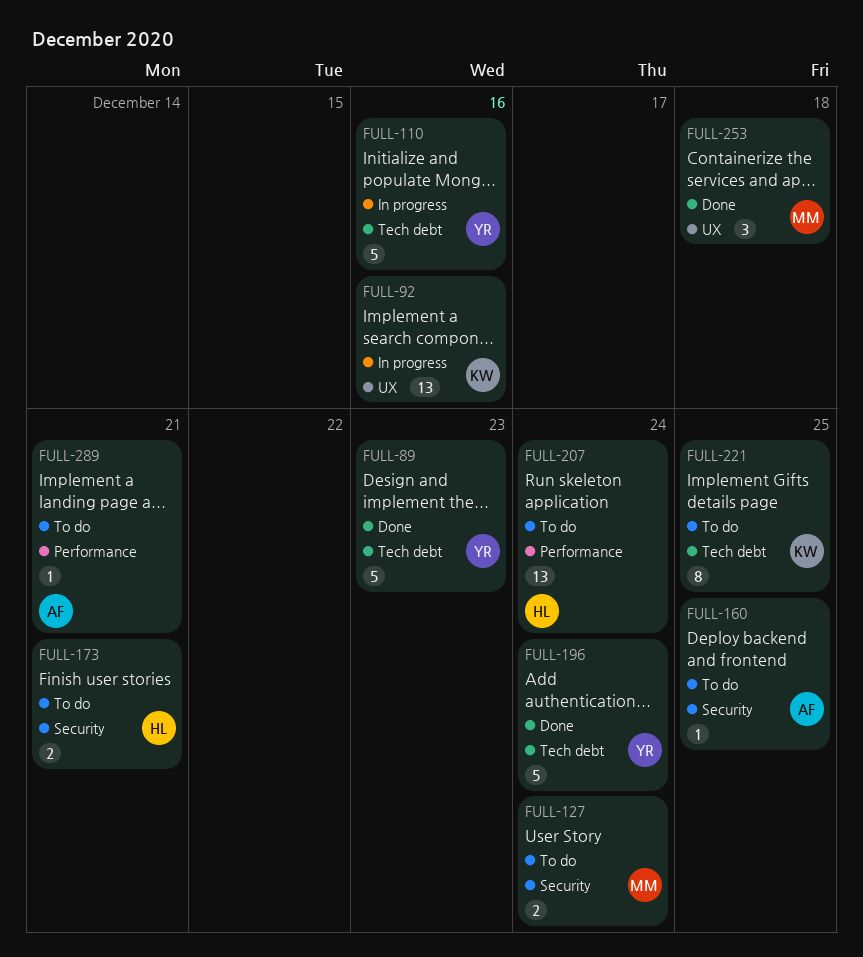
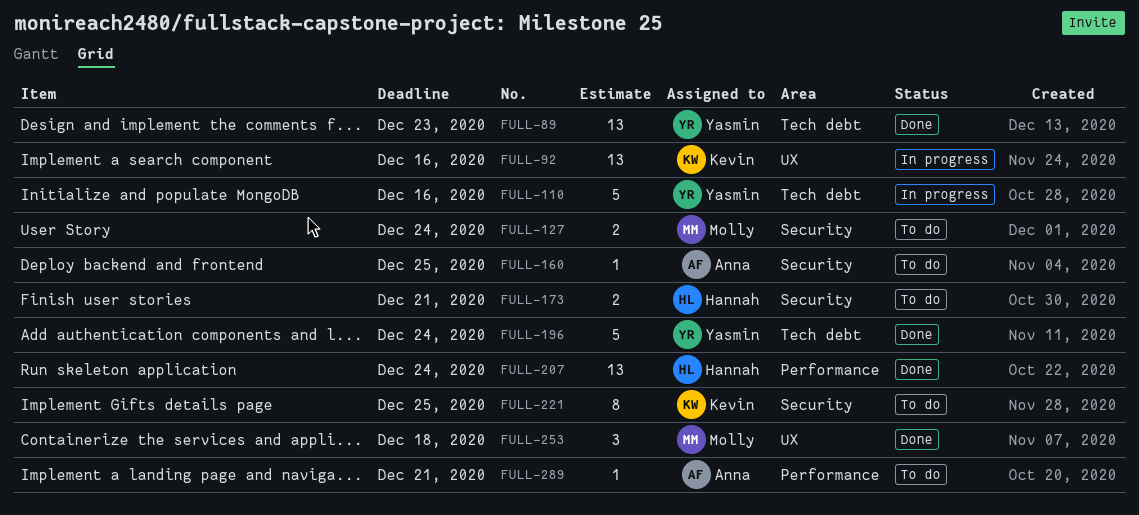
FULL-89, estimate: 5 -> 13
FULL-207, status: To do -> Done
FULL-221, label: Tech debt -> Security

